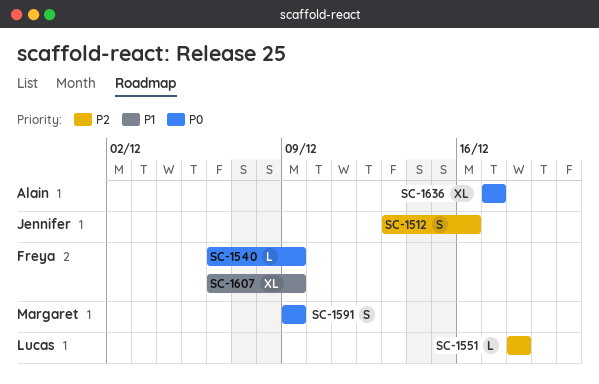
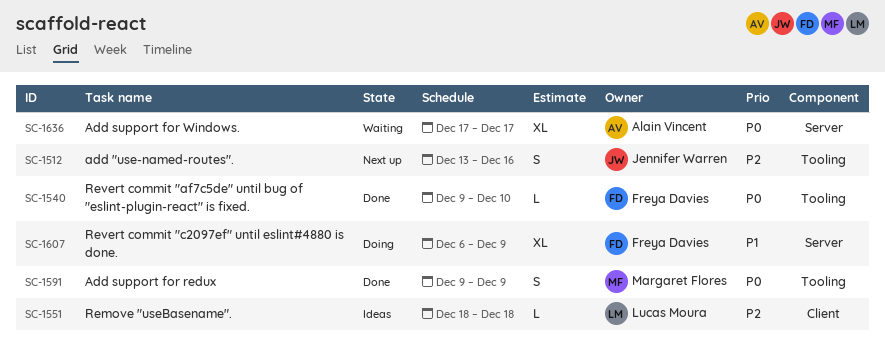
SC-1540, start: Dec 6 -> Dec 9
SC-1540, due: Dec 9 -> Dec 10

